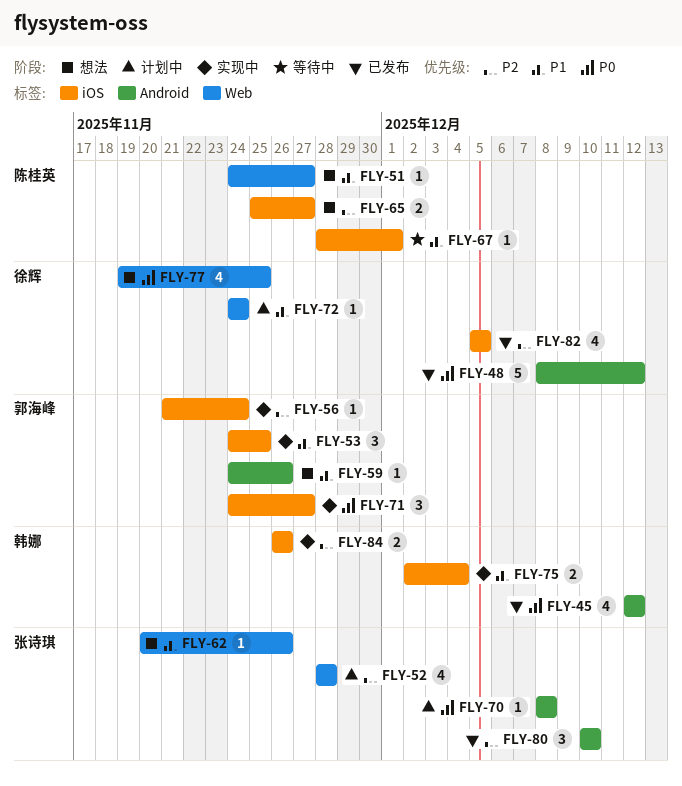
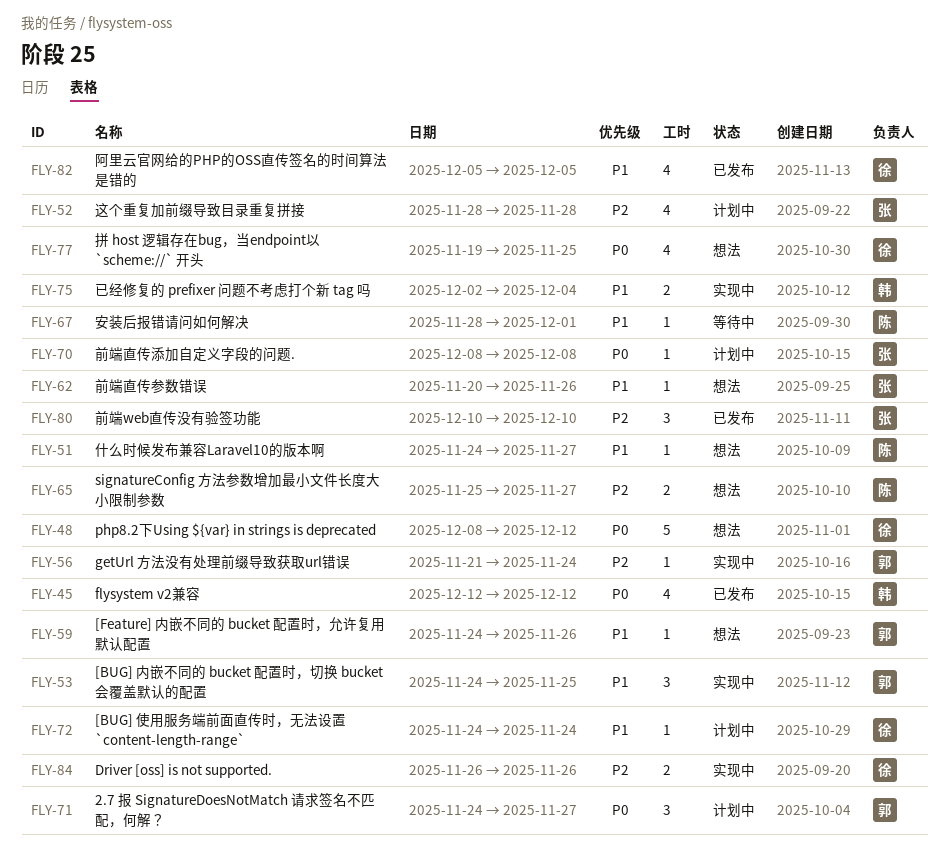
FLY-48, status: 已发布 -> 想法
FLY-71, status: 实现中 -> 计划中
FLY-82, priority: P2 -> P1
FLY-84, owner: 韩娜 -> 徐辉

